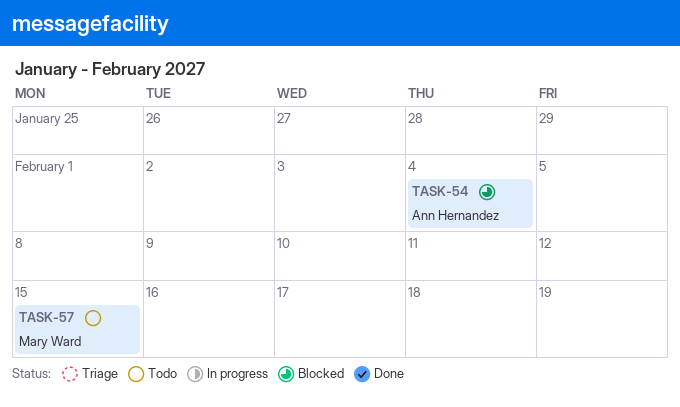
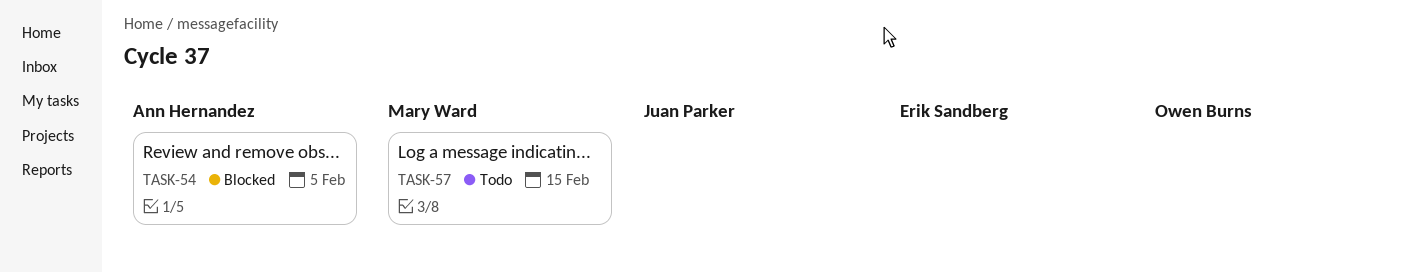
TASK-54, due: Feb 4 -> Feb 5

